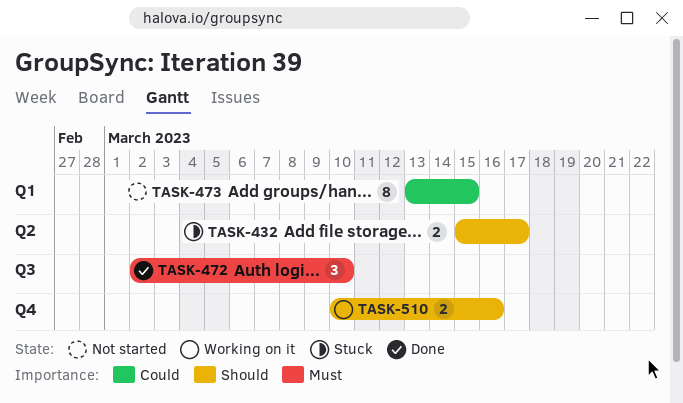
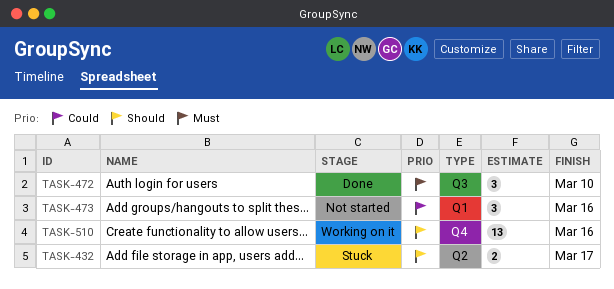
TASK-473, estimate: 8 -> 3
TASK-473, due: Mar 15 -> Mar 16
TASK-510, estimate: 2 -> 13

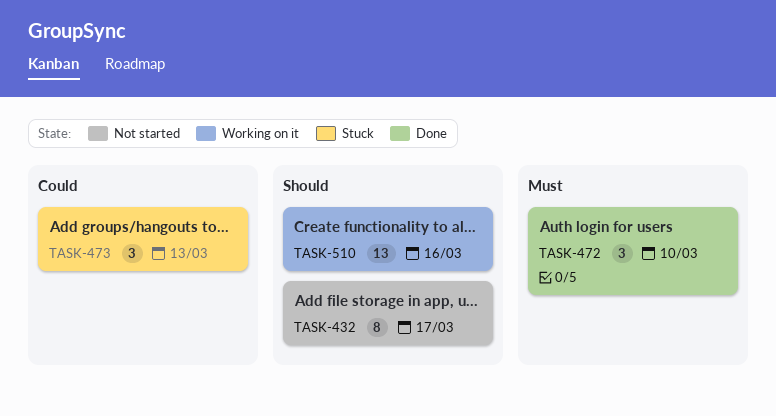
TASK-432, status: Stuck -> Not started
TASK-432, estimate: 2 -> 8
TASK-473, status: Not started -> Stuck
TASK-473, due: Mar 16 -> Mar 13

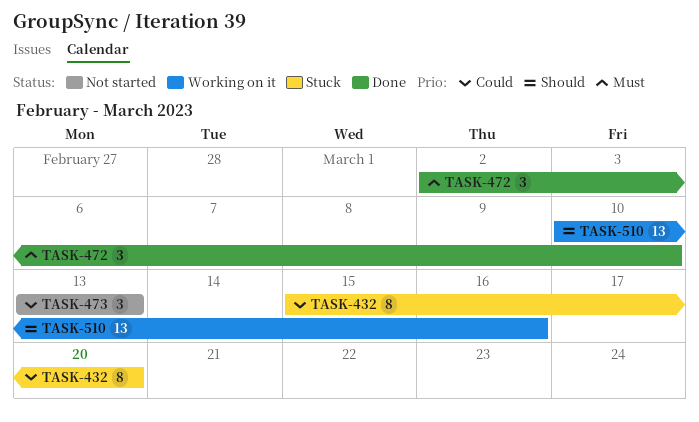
TASK-432, status: Not started -> Stuck
TASK-432, priority: Should -> Could
TASK-432, due: Mar 17 -> Mar 20
TASK-473, status: Stuck -> Not started

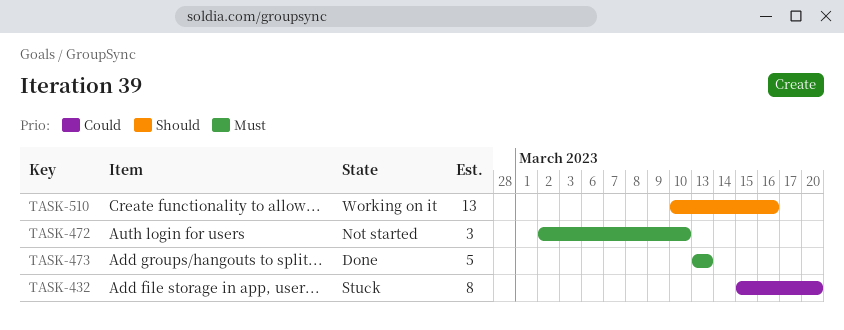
TASK-472, status: Done -> Not started
TASK-473, status: Not started -> Done
TASK-473, priority: Could -> Must
TASK-473, estimate: 3 -> 5

